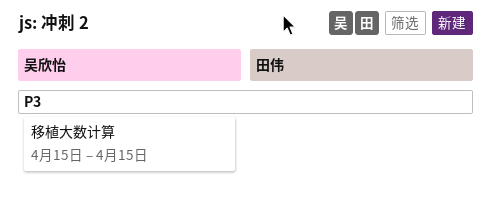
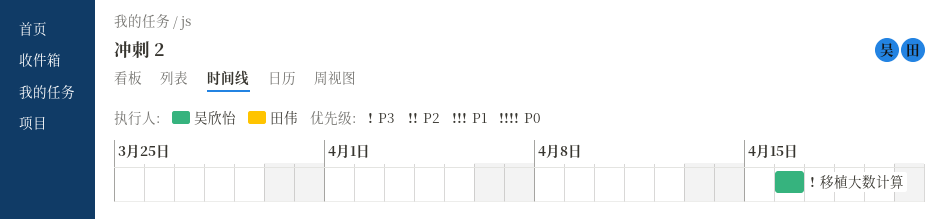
移植大数计算, start: Apr 15 -> Apr 16
移植大数计算, due: Apr 15 -> Apr 16

